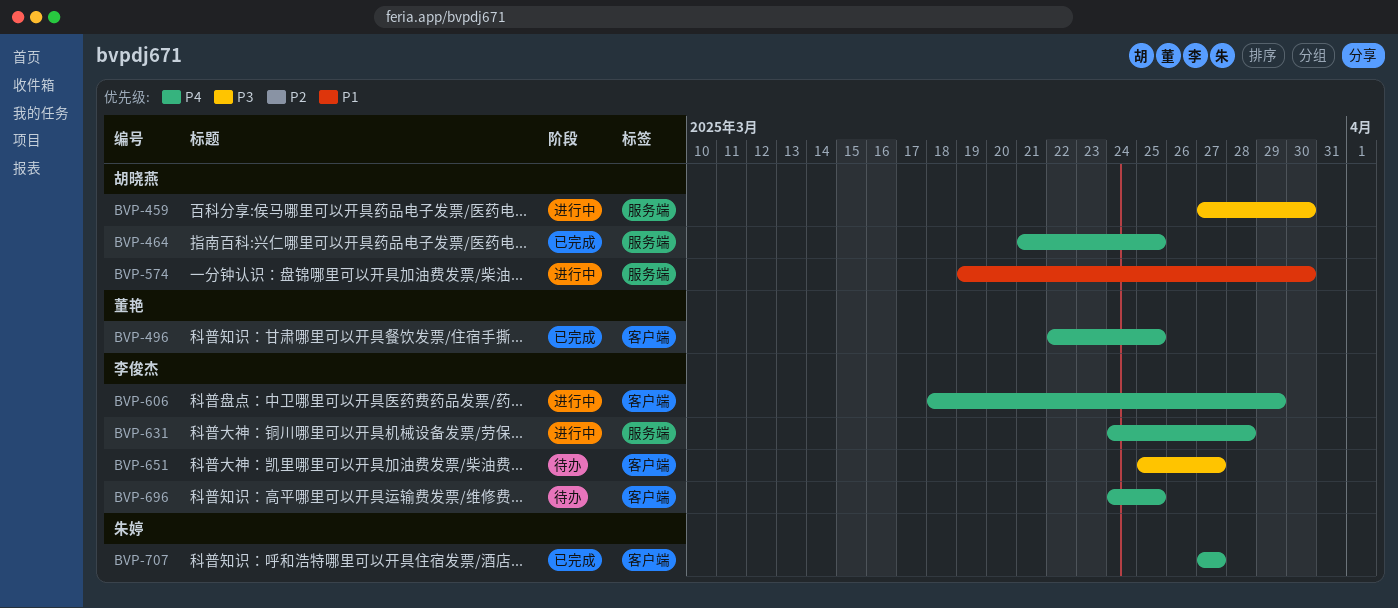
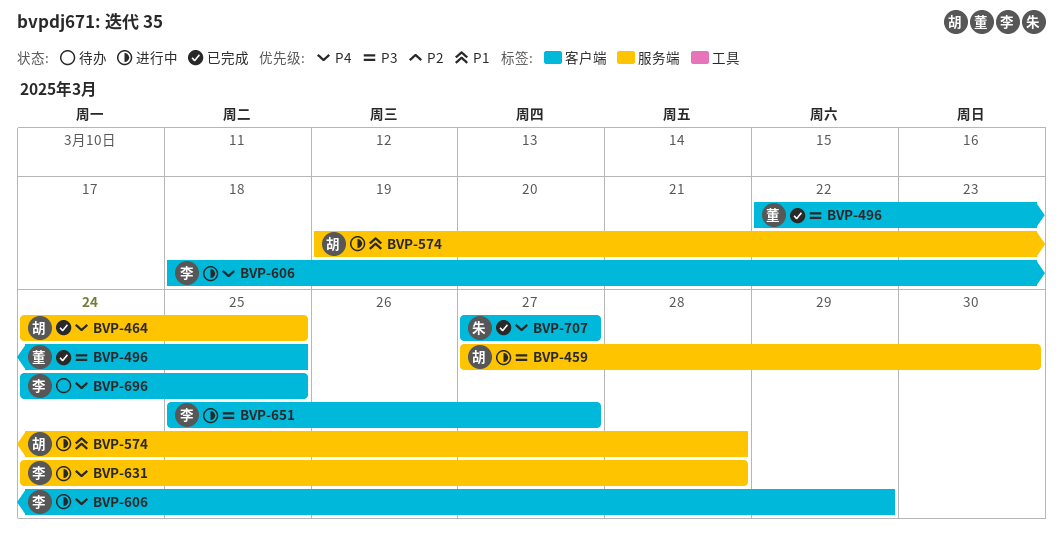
BVP-464, start: Mar 21 -> Mar 24
BVP-496, priority: P4 -> P3
BVP-574, due: Mar 30 -> Mar 28
BVP-651, status: 待办 -> 进行中

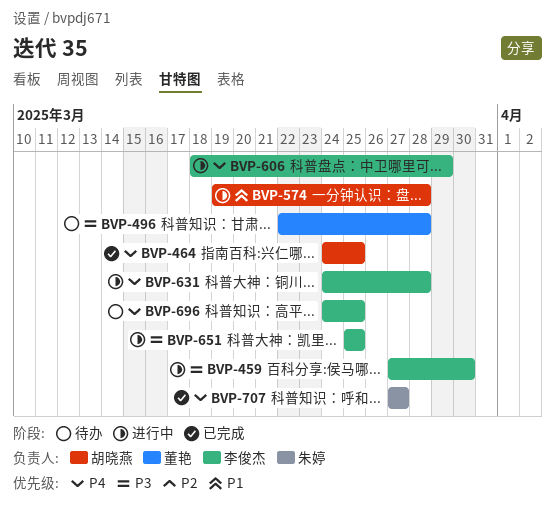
BVP-459, owner: 胡晓燕 -> 李俊杰
BVP-496, status: 已完成 -> 待办
BVP-496, due: Mar 25 -> Mar 28
BVP-651, due: Mar 27 -> Mar 25

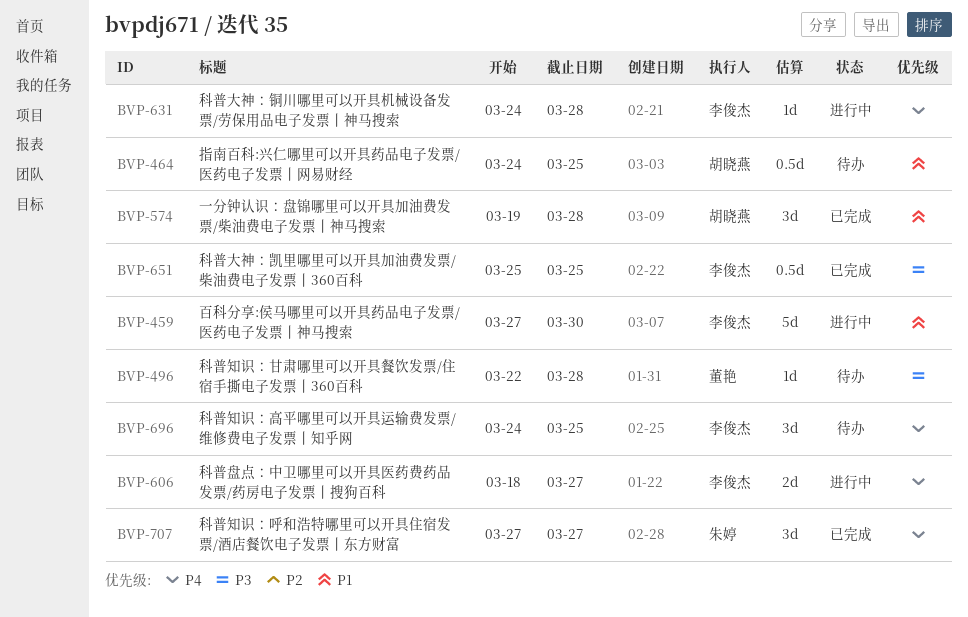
BVP-459, priority: P3 -> P1
BVP-464, status: 已完成 -> 待办
BVP-464, priority: P4 -> P1
BVP-574, status: 进行中 -> 已完成
BVP-606, due: Mar 29 -> Mar 27
BVP-651, status: 进行中 -> 已完成

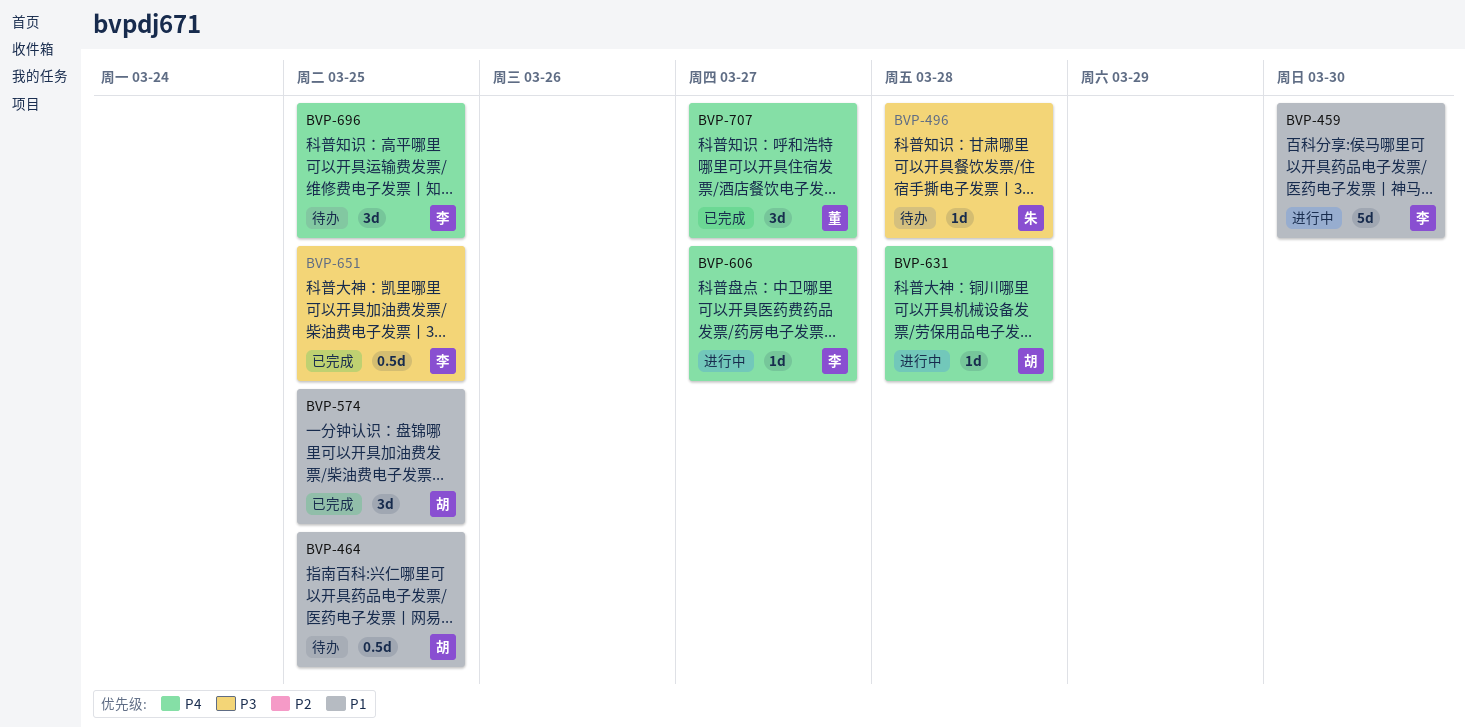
BVP-496, owner: 董艳 -> 朱婷
BVP-574, due: Mar 28 -> Mar 25
BVP-606, estimate: 2d -> 1d
BVP-631, owner: 李俊杰 -> 胡晓燕
BVP-707, owner: 朱婷 -> 董艳

